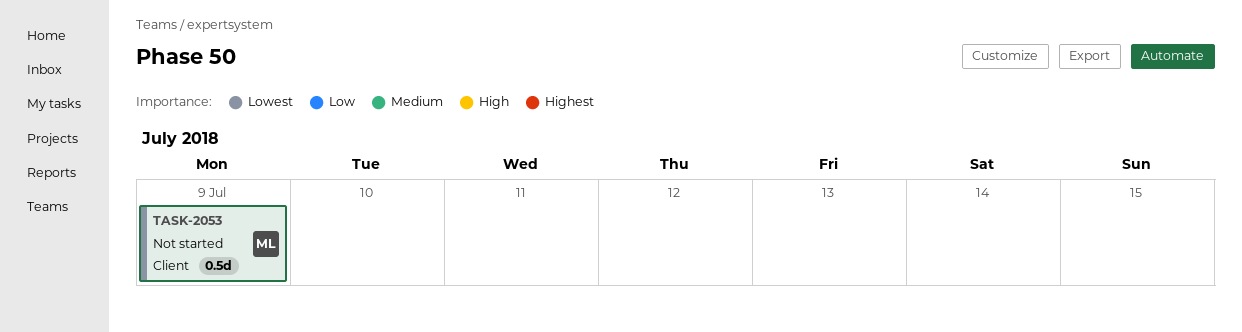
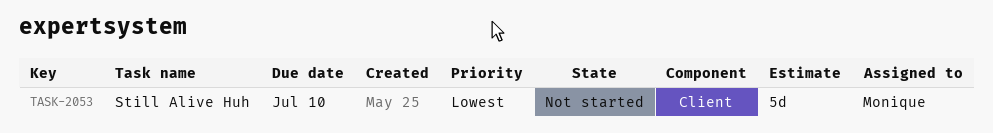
TASK-2053, estimate: 0.5d -> 5d
TASK-2053, due: Jul 9 -> Jul 10

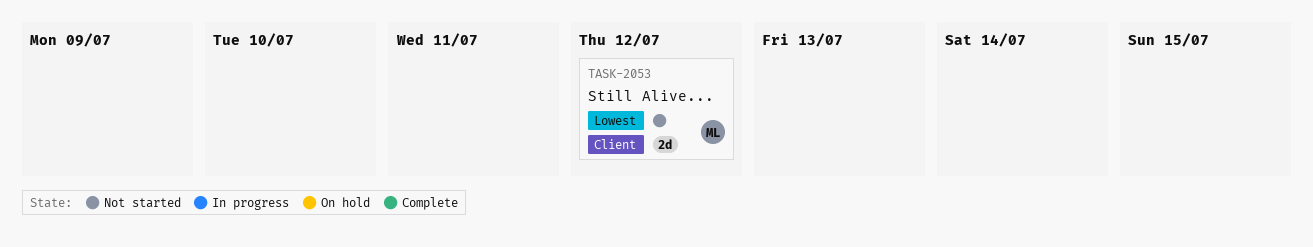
TASK-2053, estimate: 5d -> 2d
TASK-2053, due: Jul 10 -> Jul 12

